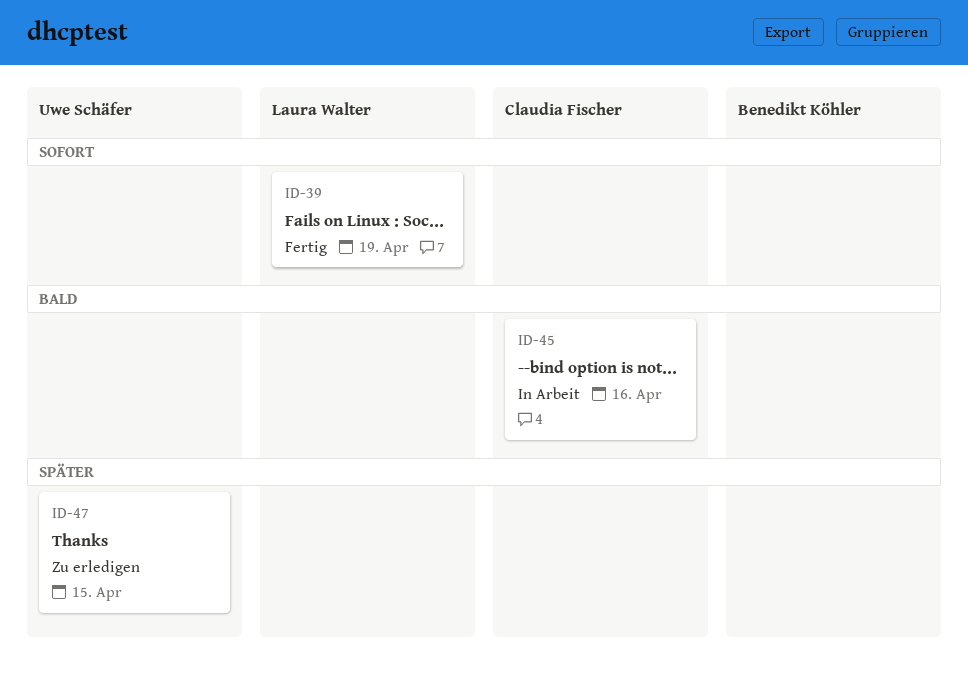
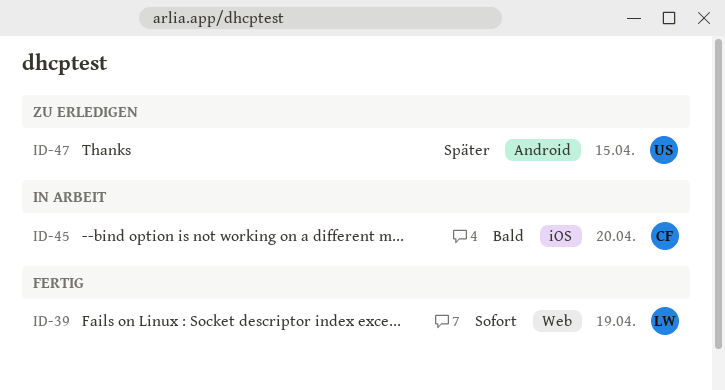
ID-45, due: Apr 16 -> Apr 20

